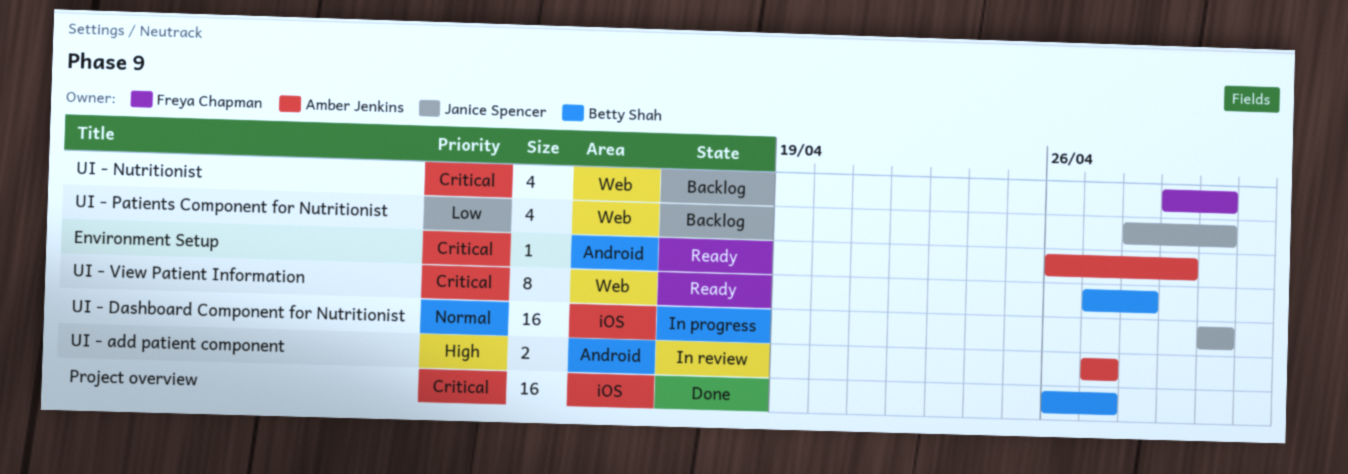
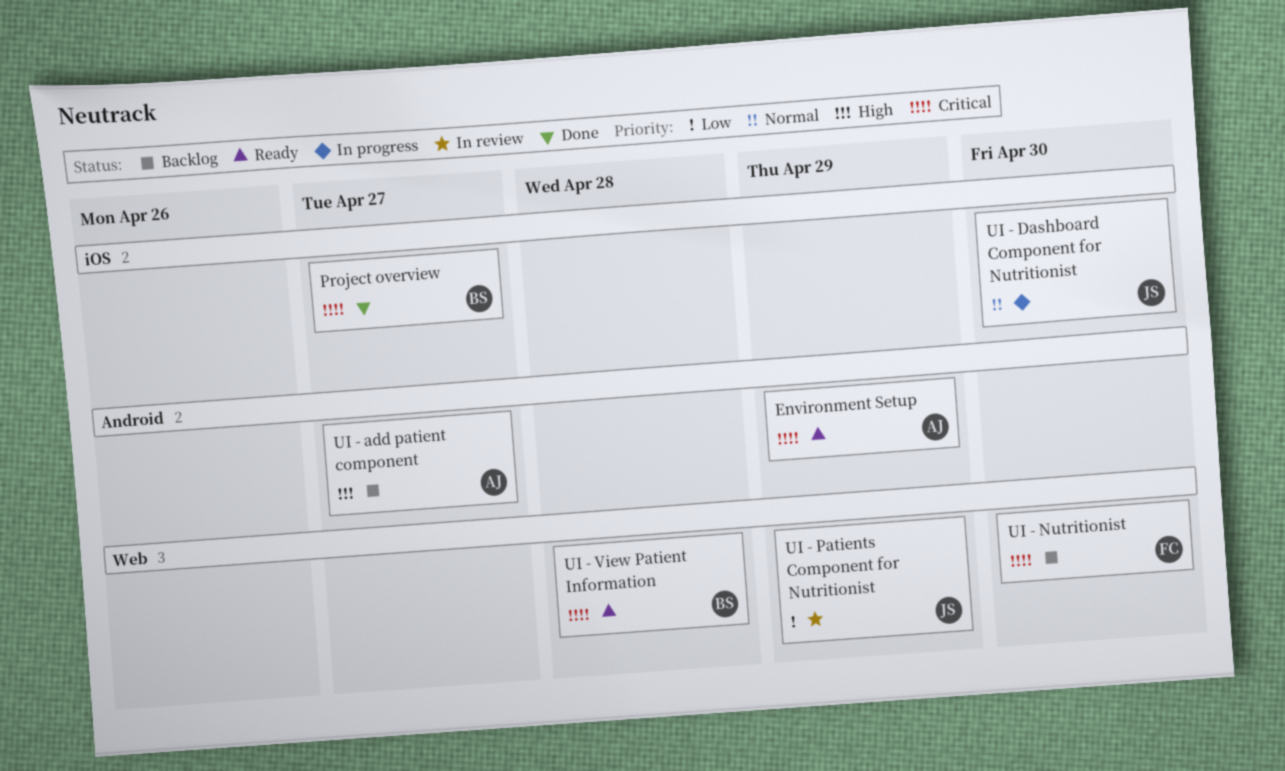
UI - add patient component, status: In review -> Backlog
UI - Patients Component for Nutritionist, status: Backlog -> In review
UI - Patients Component for Nutritionist, due: Apr 30 -> Apr 29

